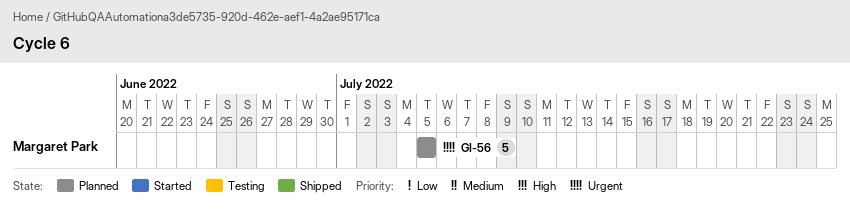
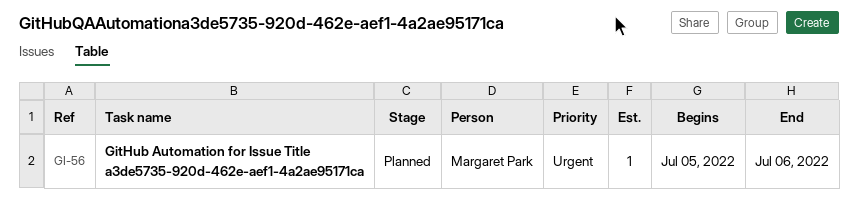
GI-56, estimate: 5 -> 1
GI-56, due: Jul 5 -> Jul 6

